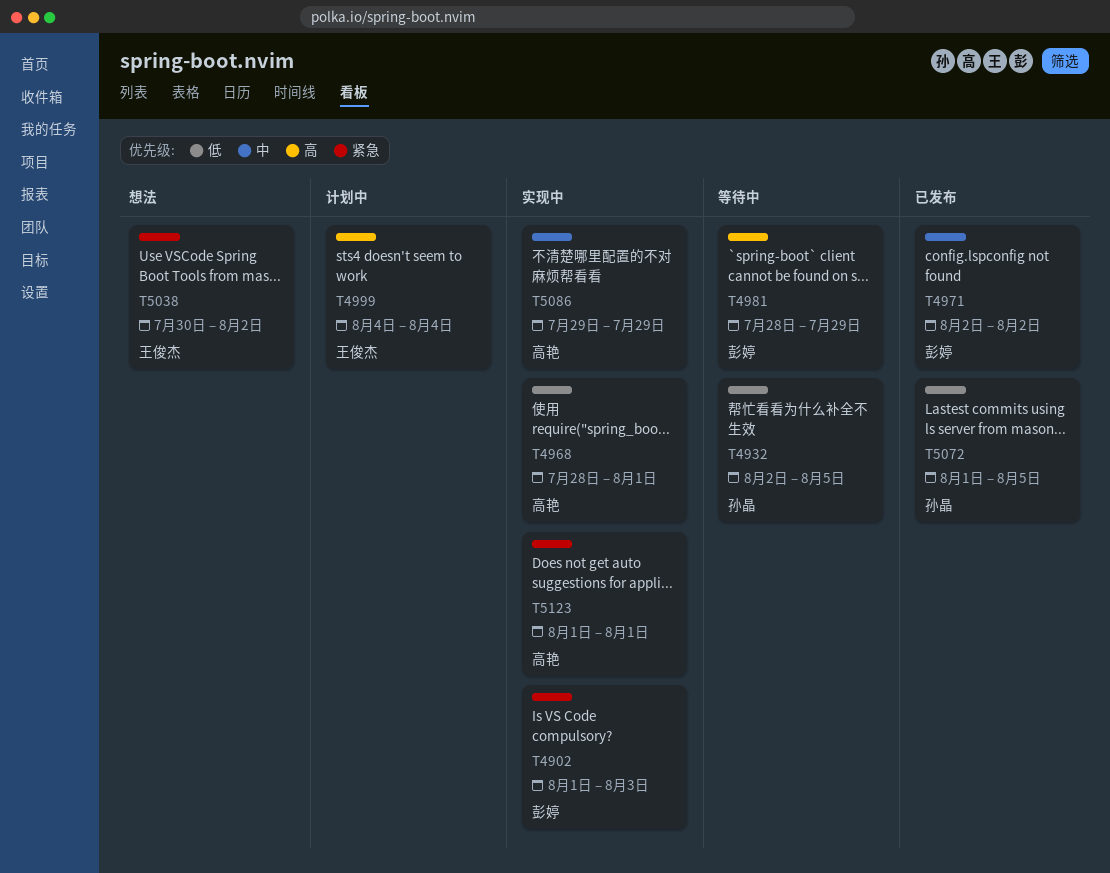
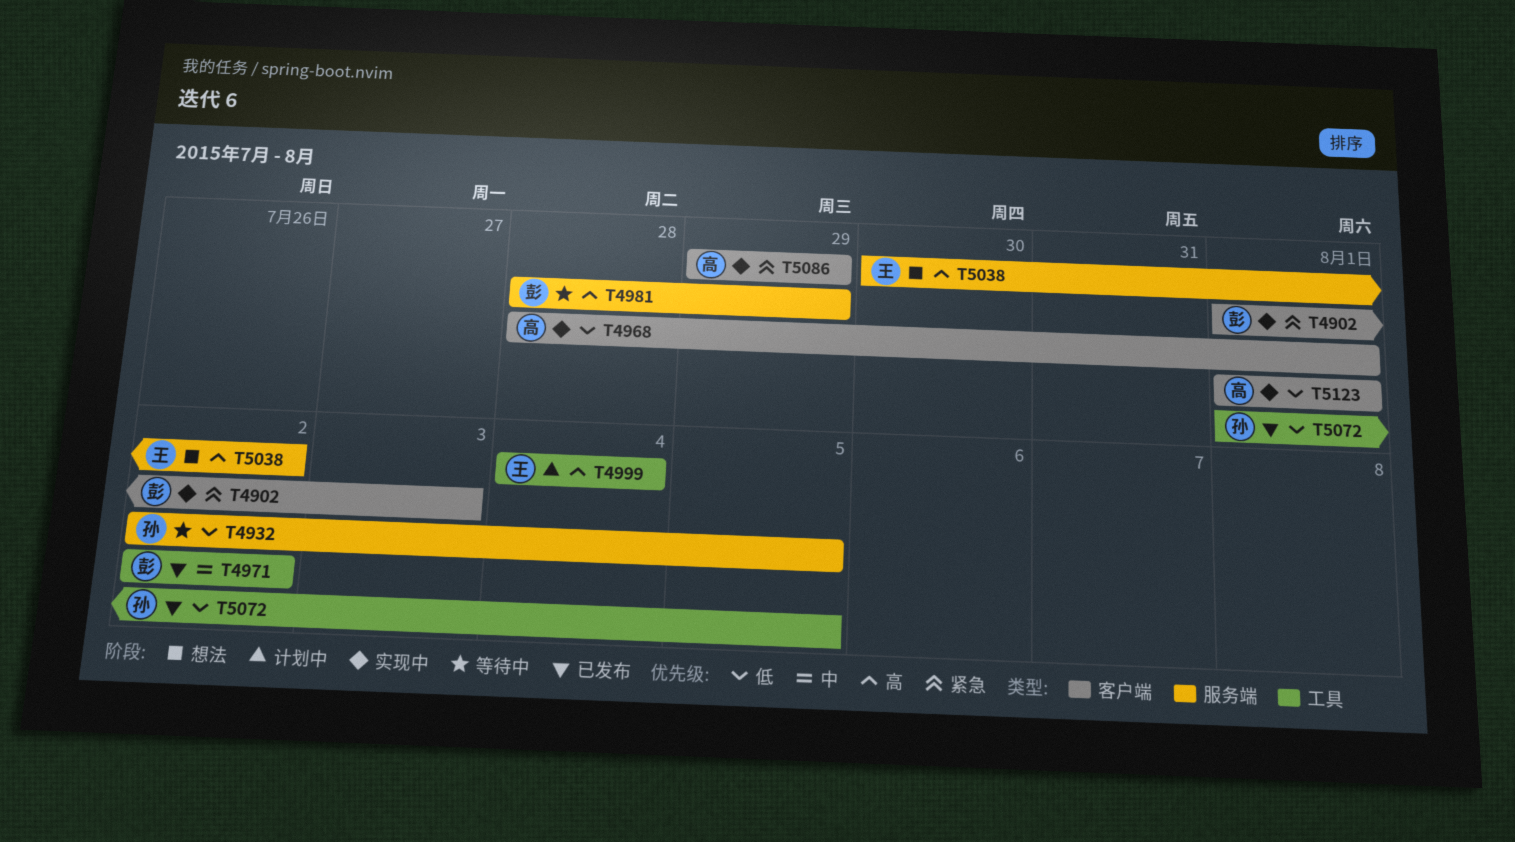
T5038, priority: 紧急 -> 高
T5086, priority: 中 -> 紧急
T5123, priority: 紧急 -> 低

